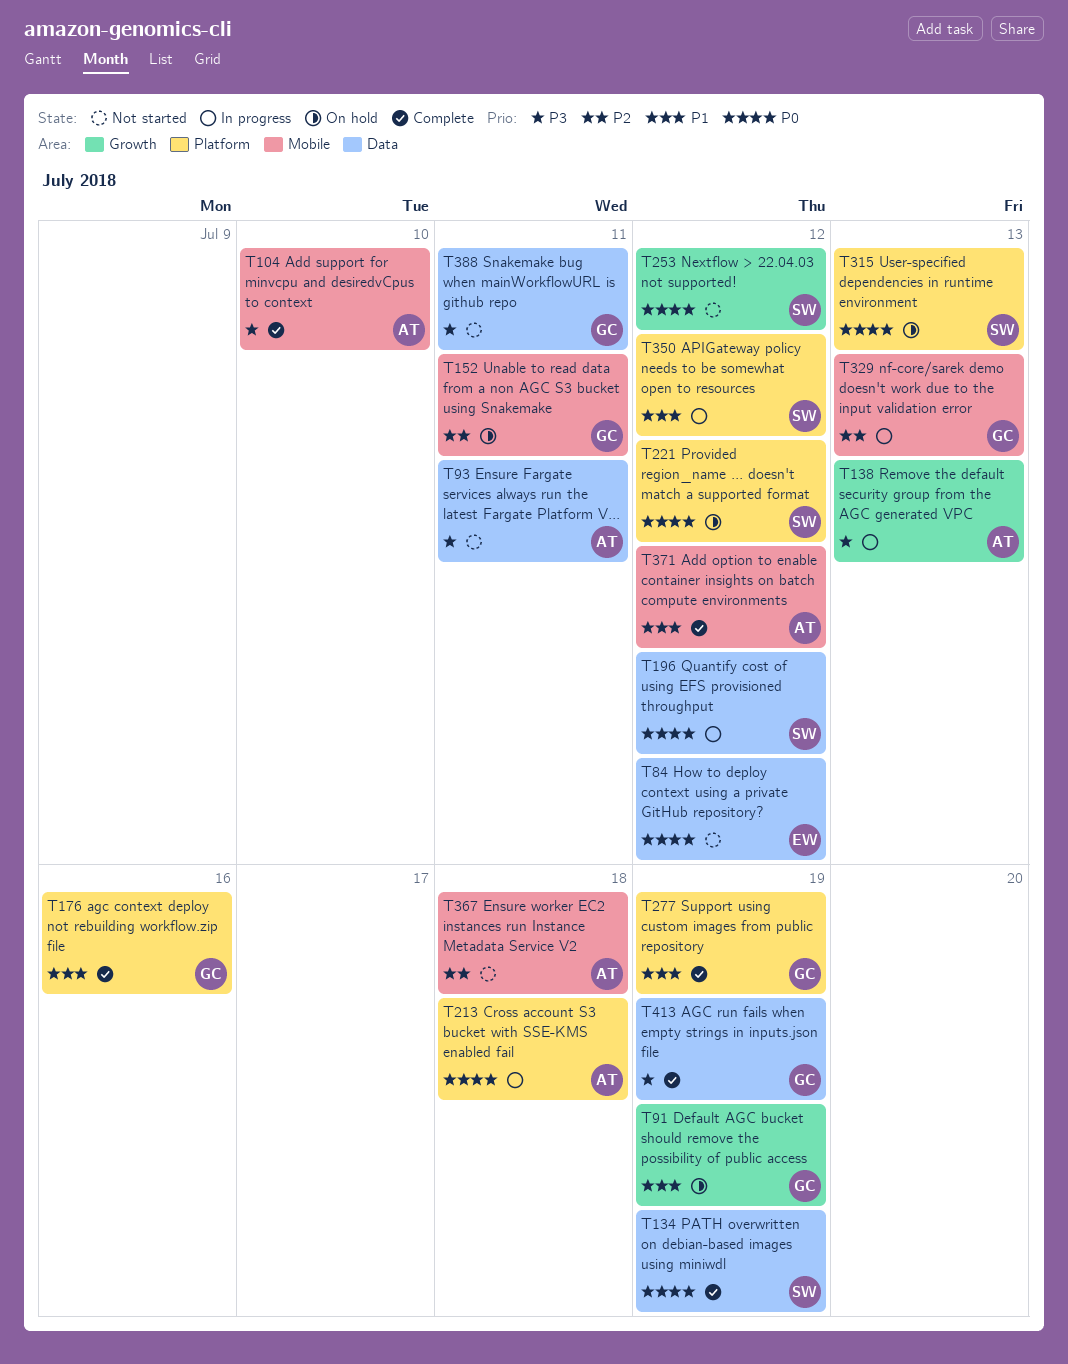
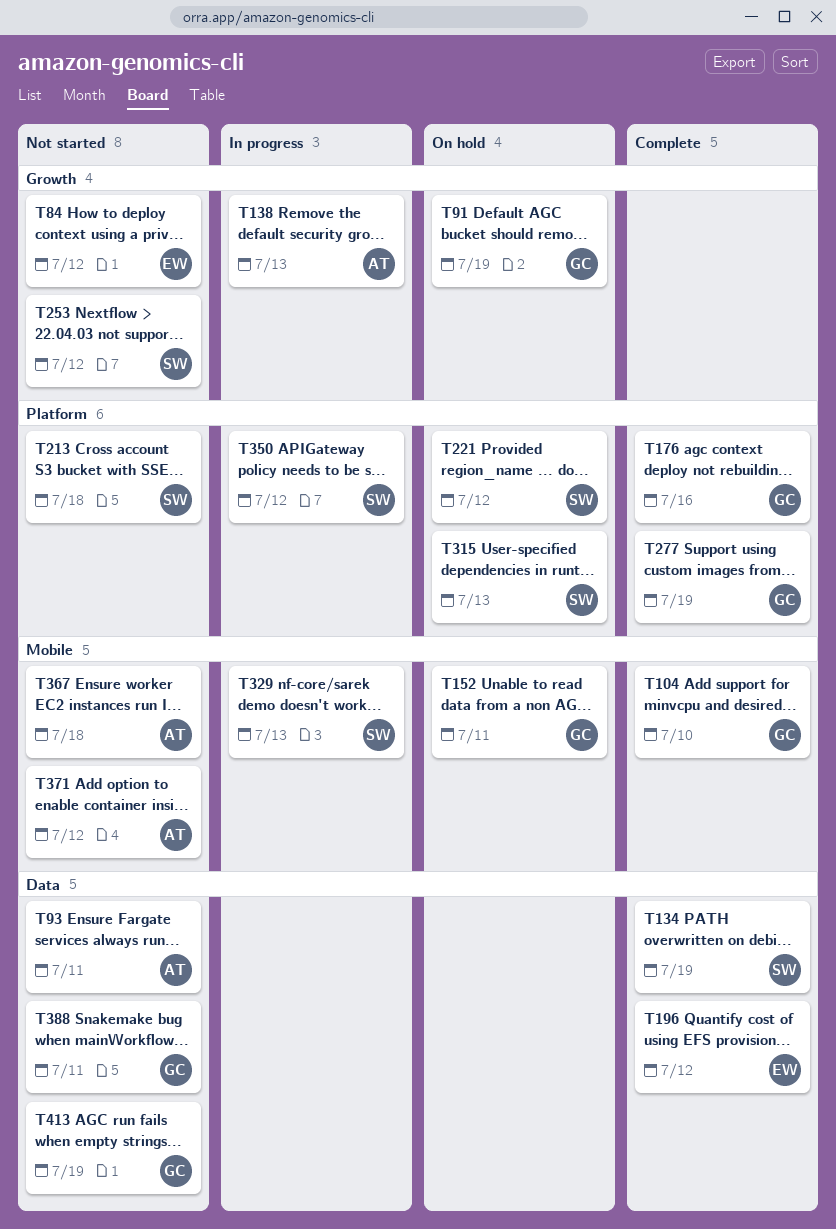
T84, label: Data -> Growth
T104, owner: AT -> GC
T196, status: In progress -> Complete
T196, owner: SW -> EW
T213, status: In progress -> Not started
T213, owner: AT -> SW
T329, owner: GC -> SW
T371, status: Complete -> Not started
T413, status: Complete -> Not started

